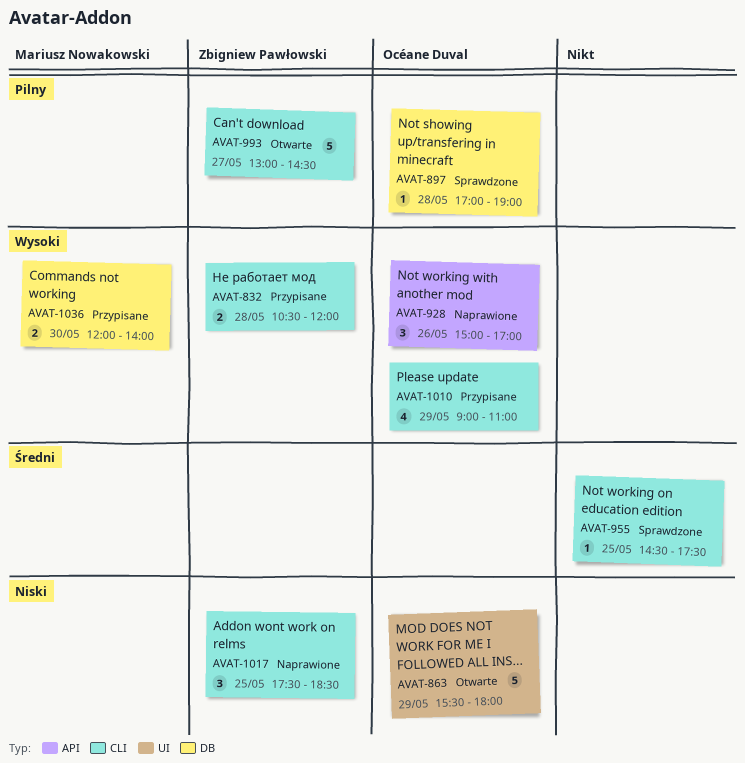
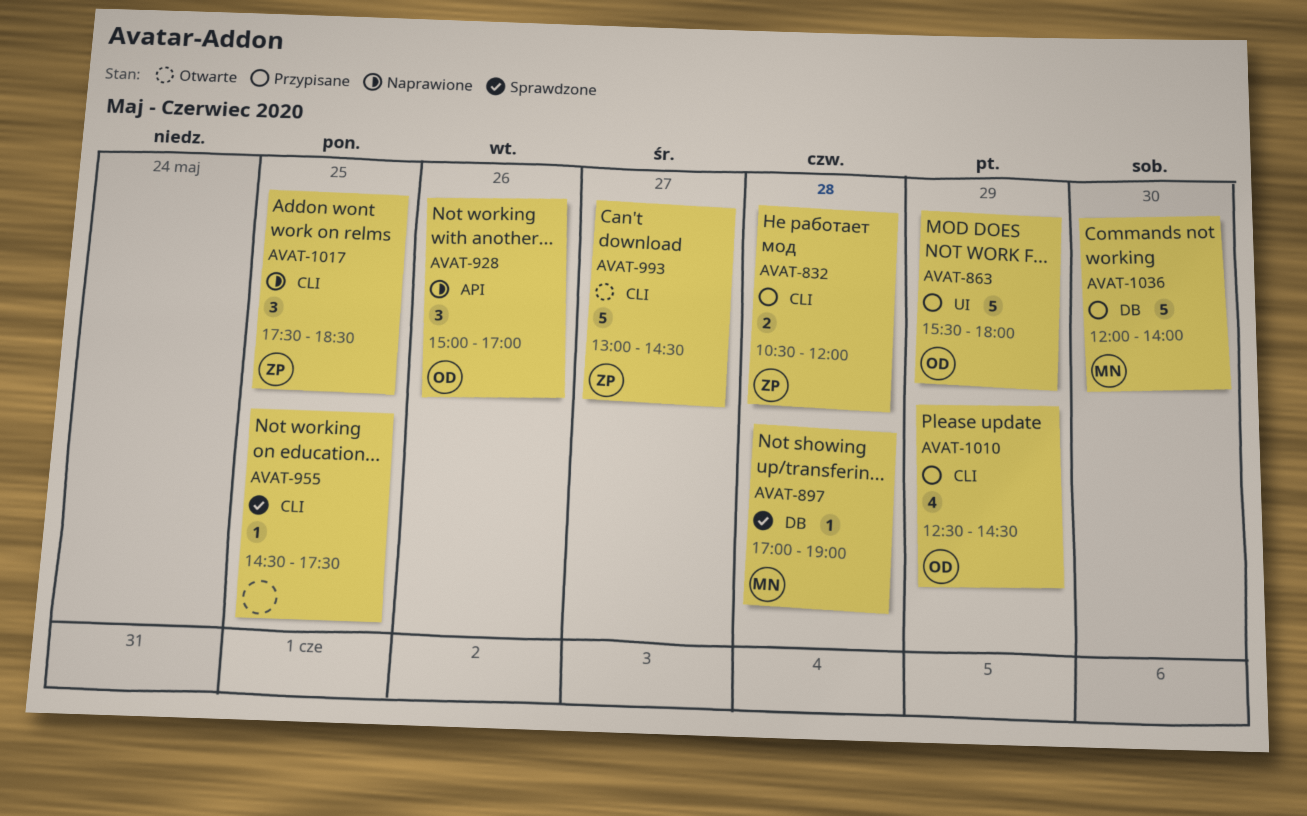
AVAT-863, status: Otwarte -> Przypisane
AVAT-897, owner: Océane Duval -> Mariusz Nowakowski
AVAT-1010, begins: 09:00 -> 12:30
AVAT-1010, ends: 11:00 -> 14:30
AVAT-1036, estimate: 2 -> 5

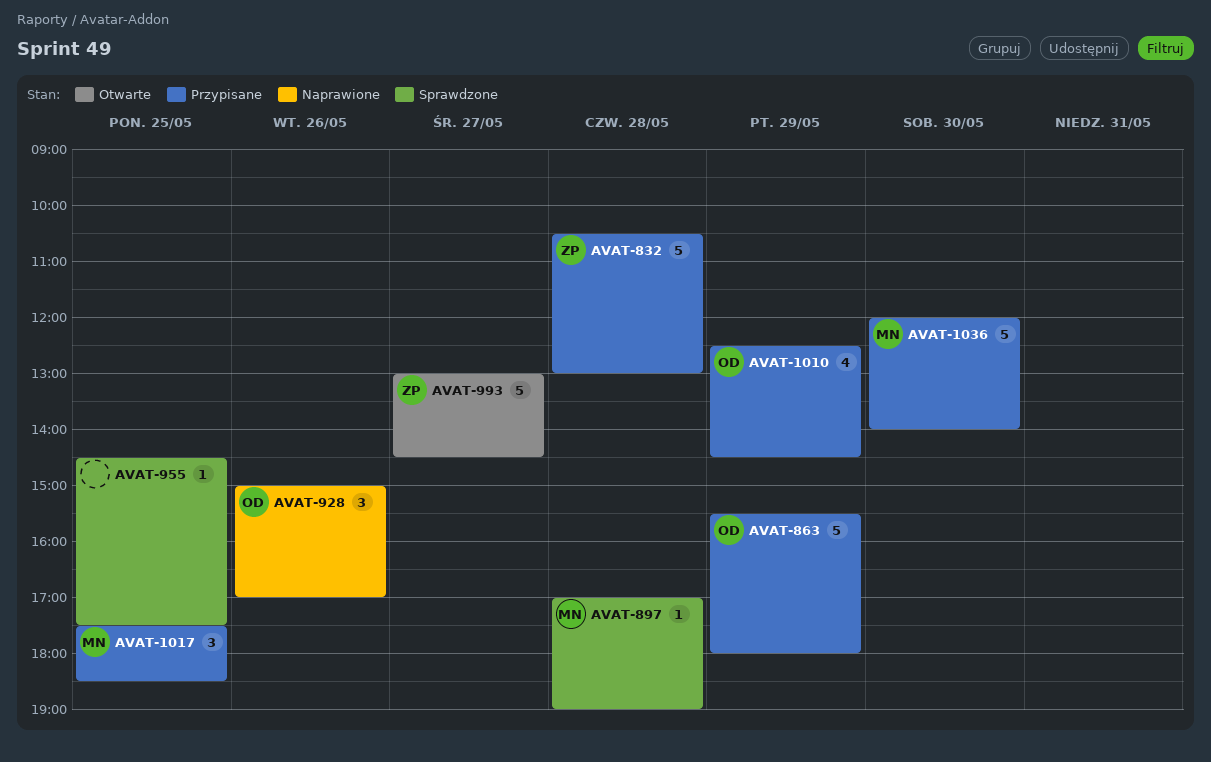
AVAT-832, estimate: 2 -> 5
AVAT-832, ends: 12:00 -> 13:00
AVAT-1017, status: Naprawione -> Przypisane
AVAT-1017, owner: ZP -> MN

